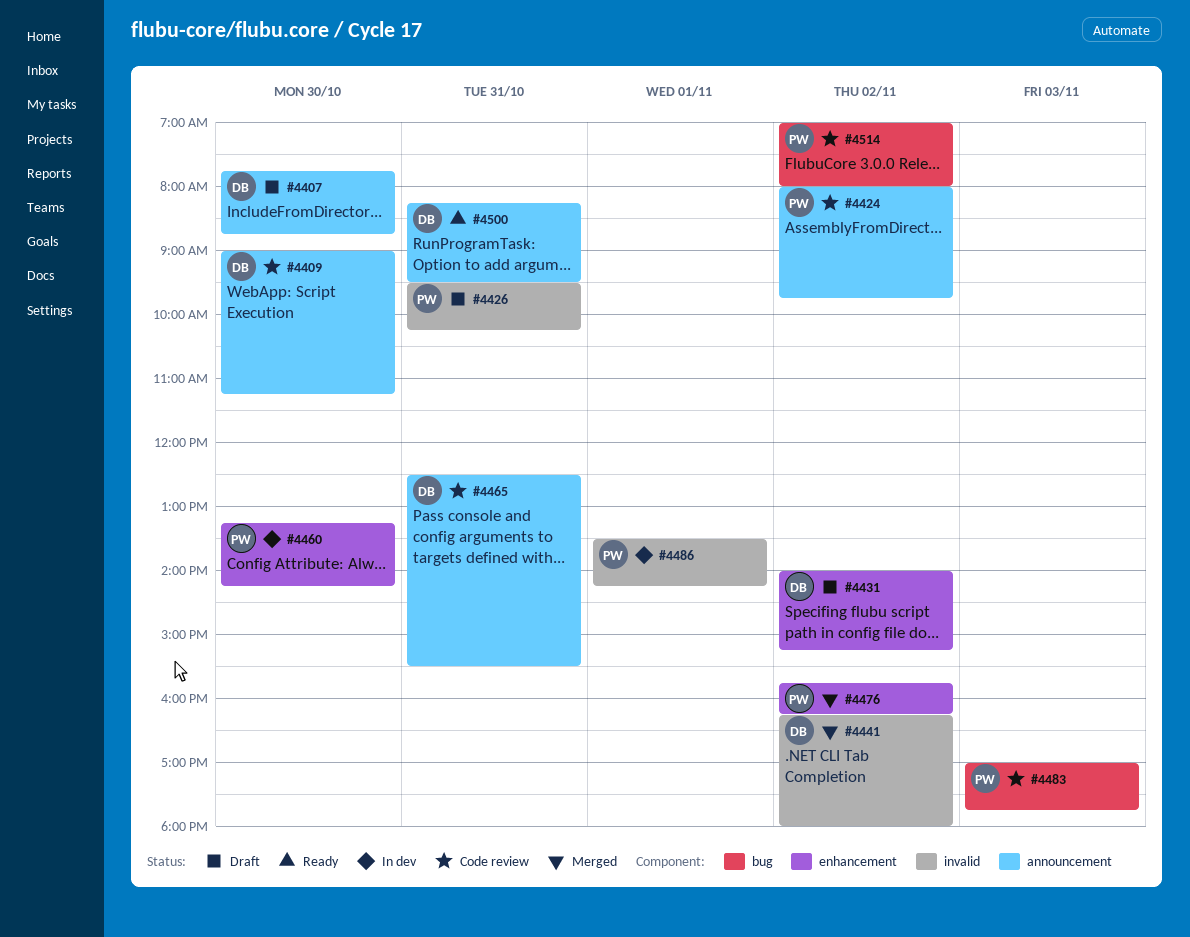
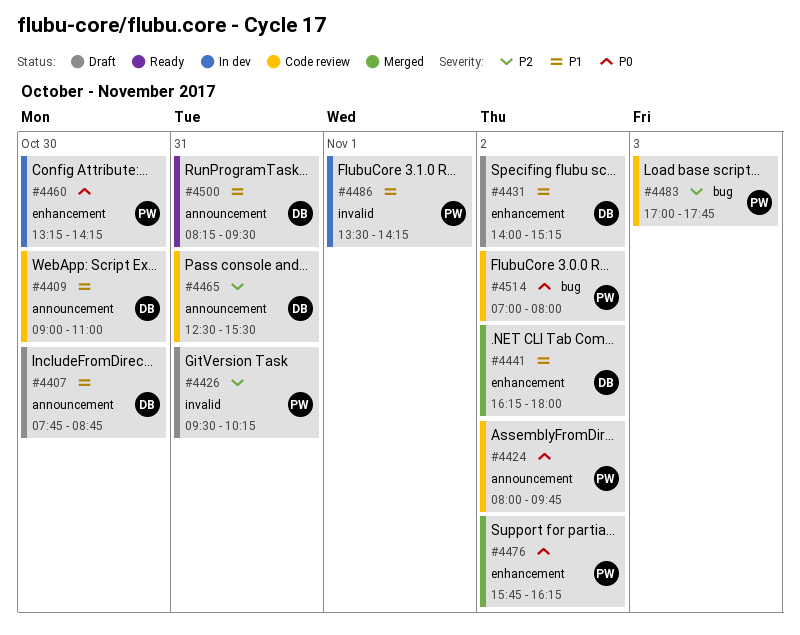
#4409, ends: 11:15 -> 11:00
#4441, label: invalid -> enhancement

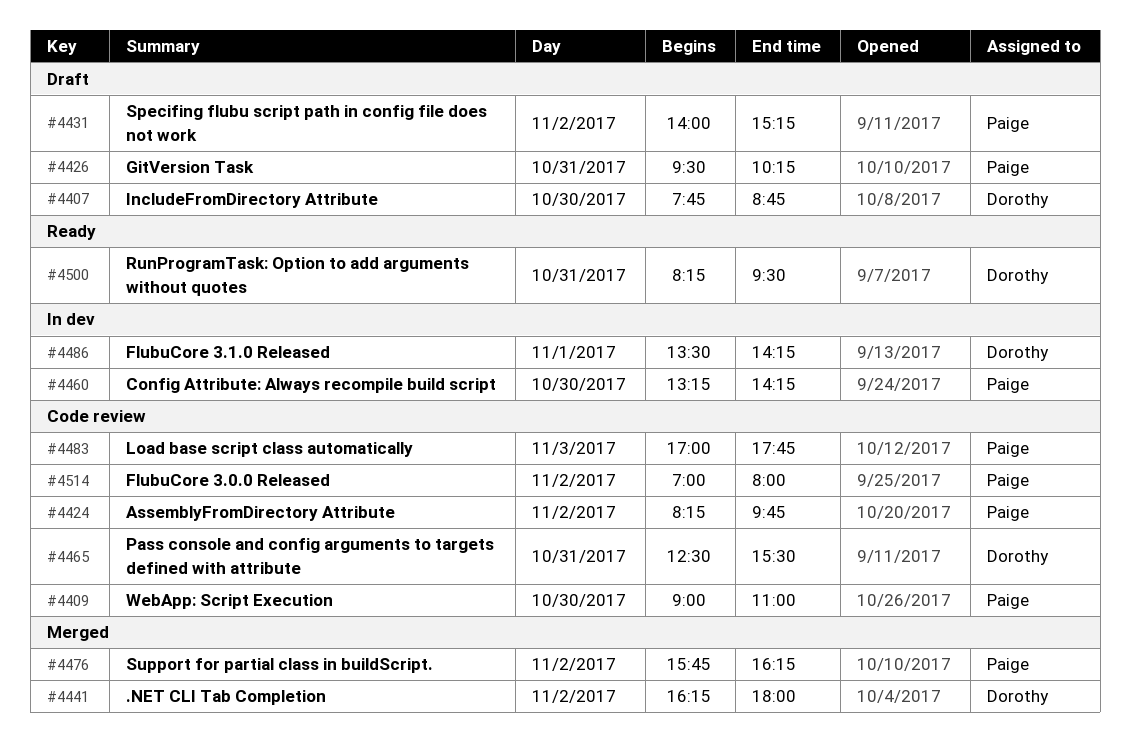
#4409, owner: Dorothy -> Paige
#4424, begins: 08:00 -> 08:15
#4431, owner: Dorothy -> Paige
#4486, owner: Paige -> Dorothy

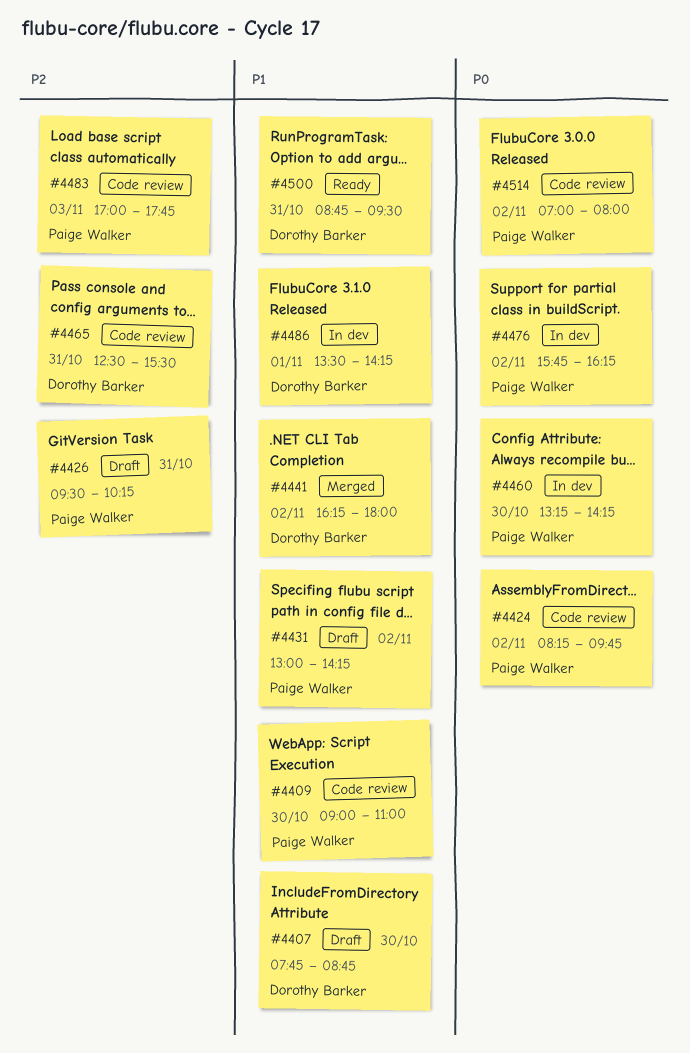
#4431, begins: 14:00 -> 13:00
#4431, ends: 15:15 -> 14:15
#4476, status: Merged -> In dev
#4500, begins: 08:15 -> 08:45

